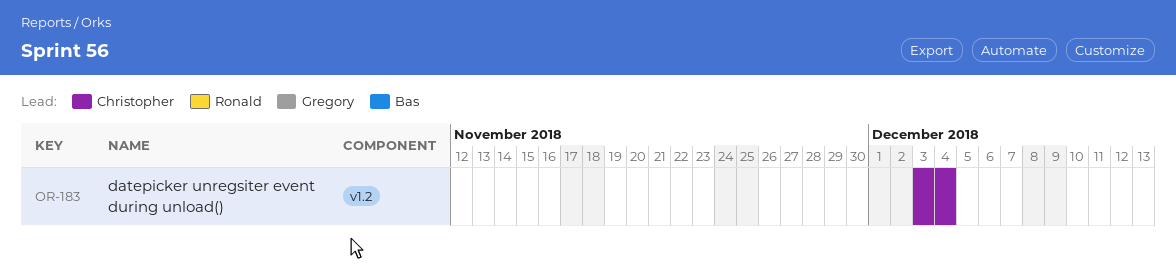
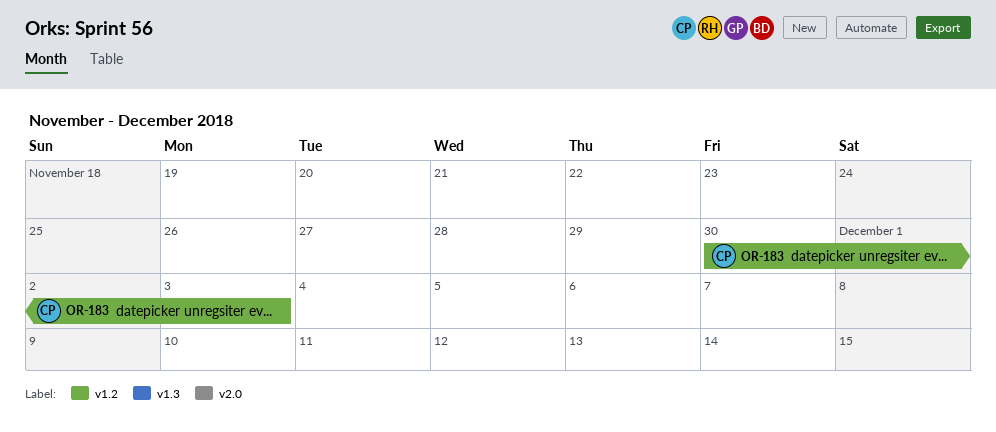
OR-183, start: Dec 3 -> Nov 30
OR-183, due: Dec 4 -> Dec 3

